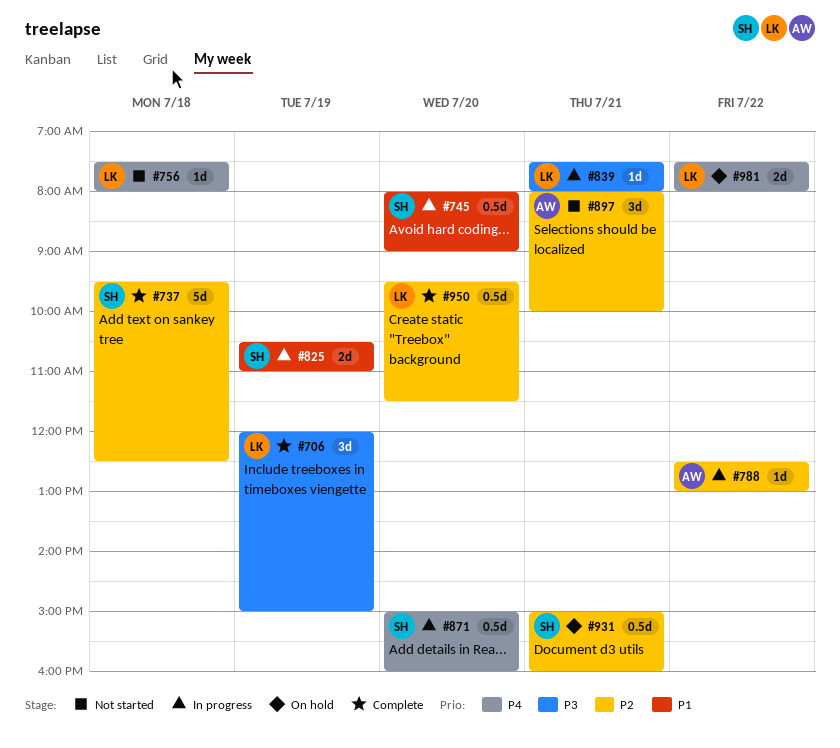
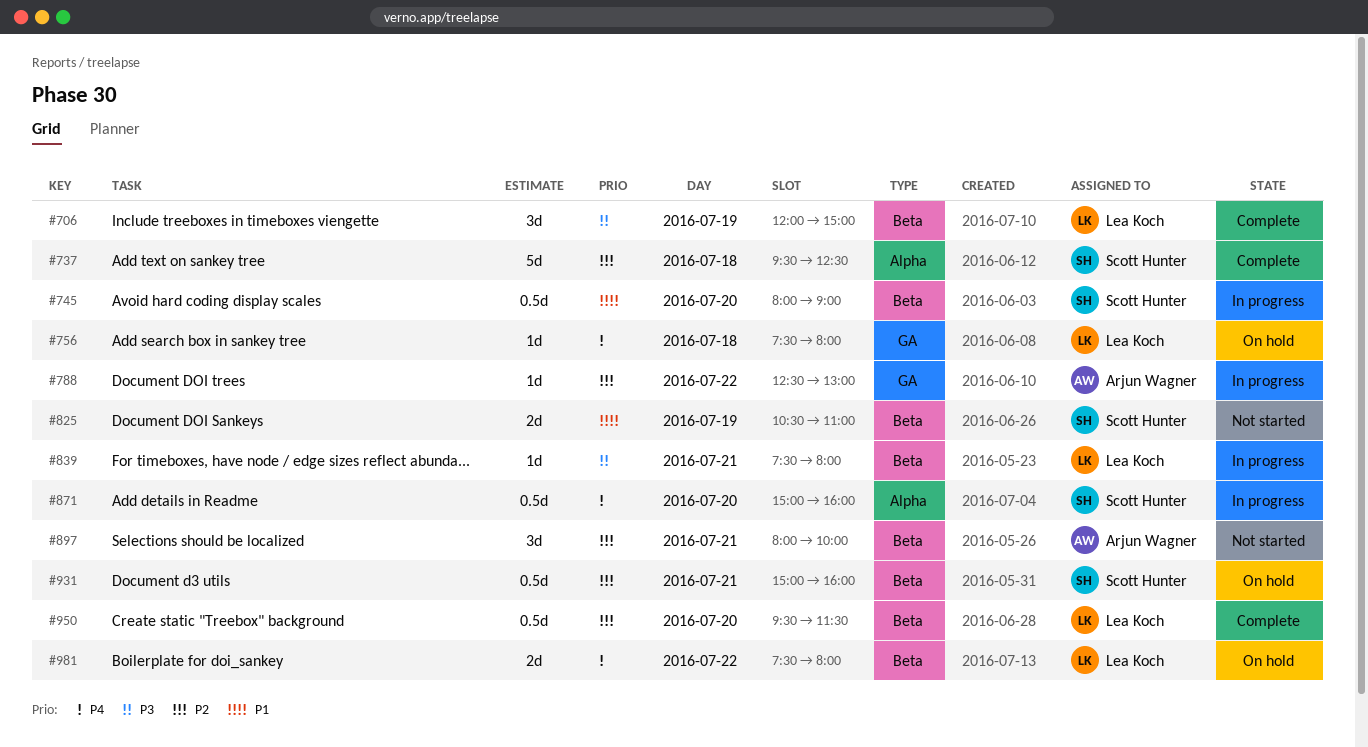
#756, status: Not started -> On hold
#825, status: In progress -> Not started

